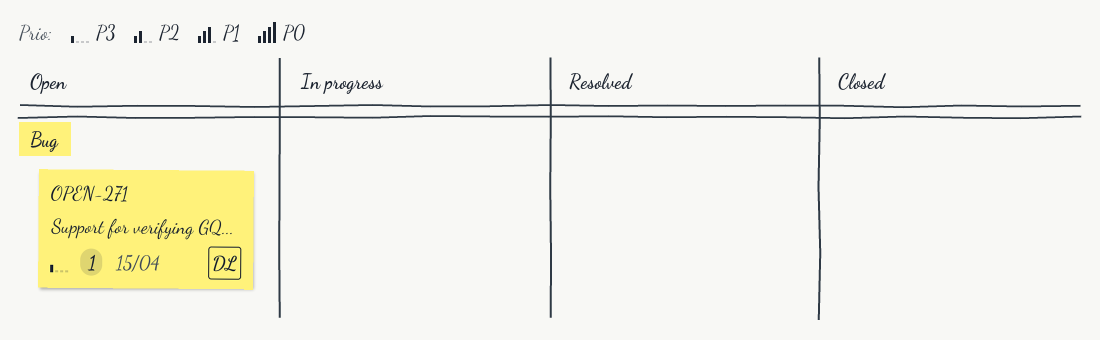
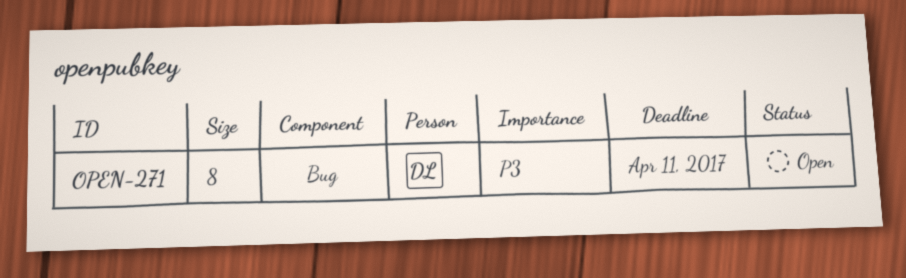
OPEN-271, estimate: 1 -> 8
OPEN-271, due: Apr 15 -> Apr 11

